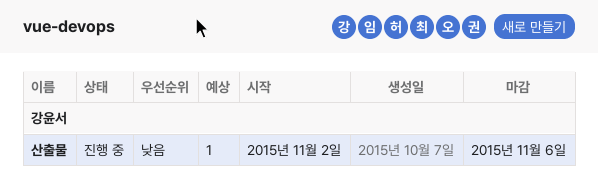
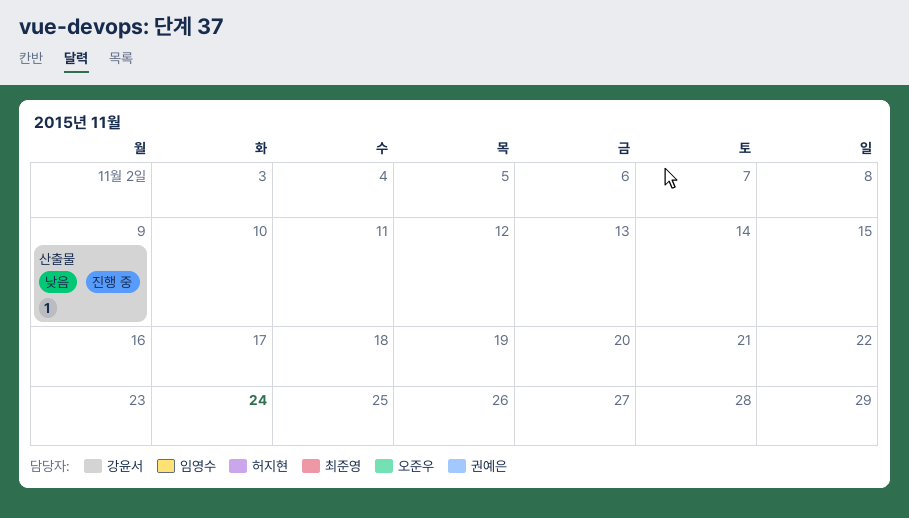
산출물, due: Nov 6 -> Nov 9

